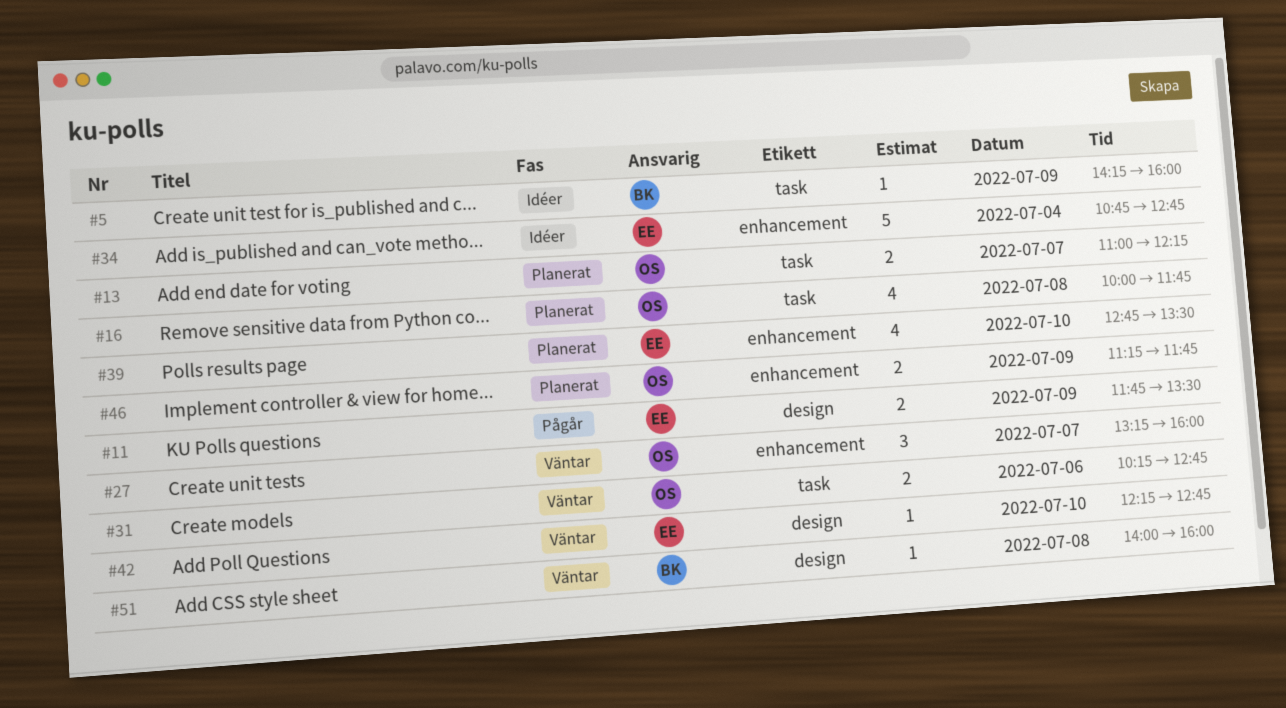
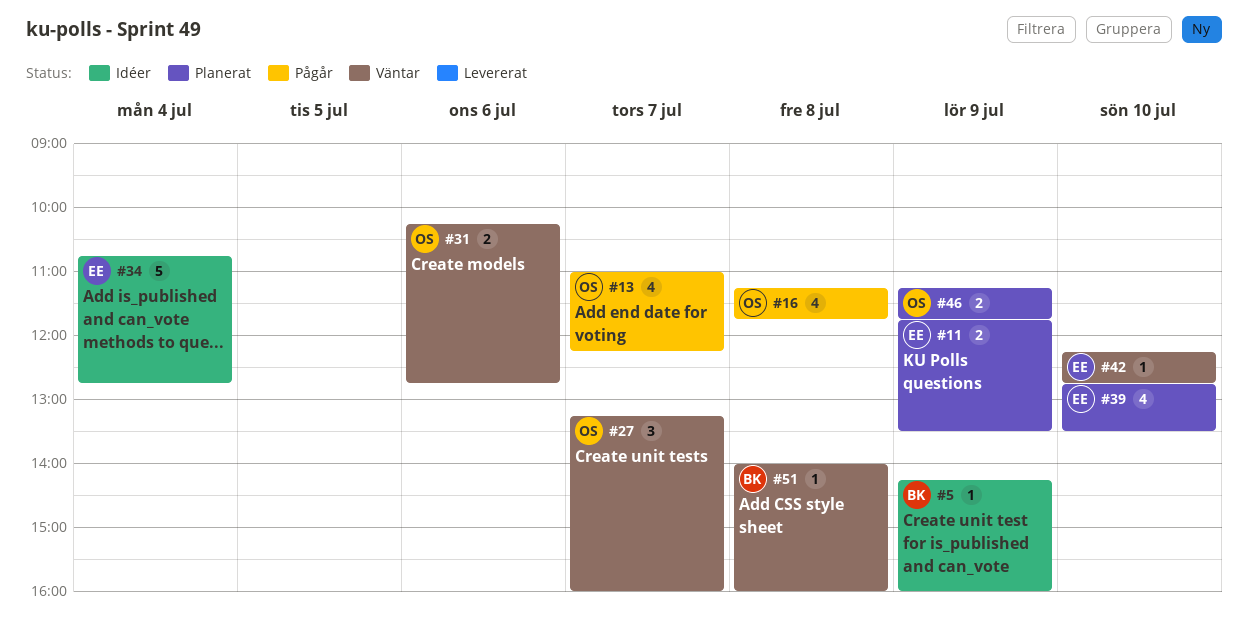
#11, status: Pågår -> Planerat
#13, status: Planerat -> Pågår
#13, estimate: 2 -> 4
#16, status: Planerat -> Pågår
#16, begins: 10:00 -> 11:15

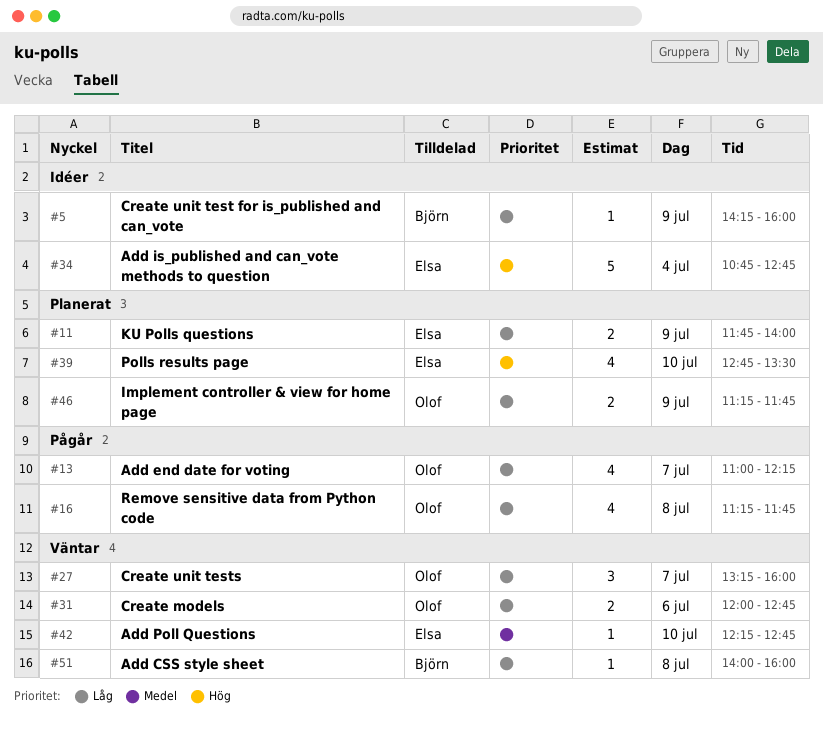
#11, ends: 13:30 -> 14:00
#31, begins: 10:15 -> 12:00

